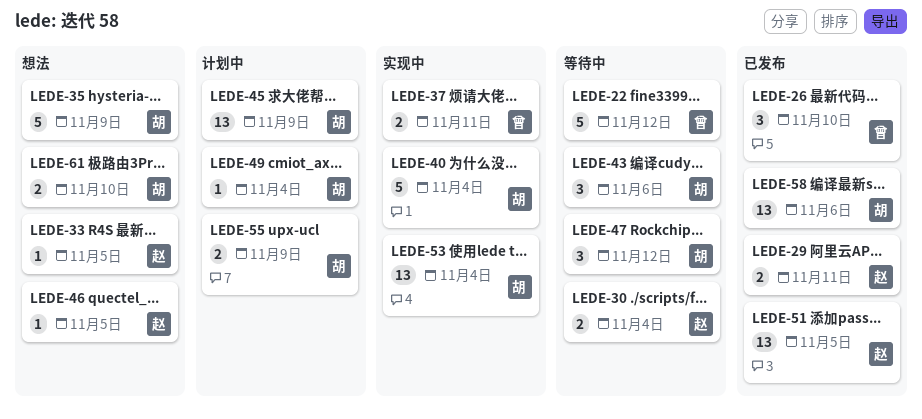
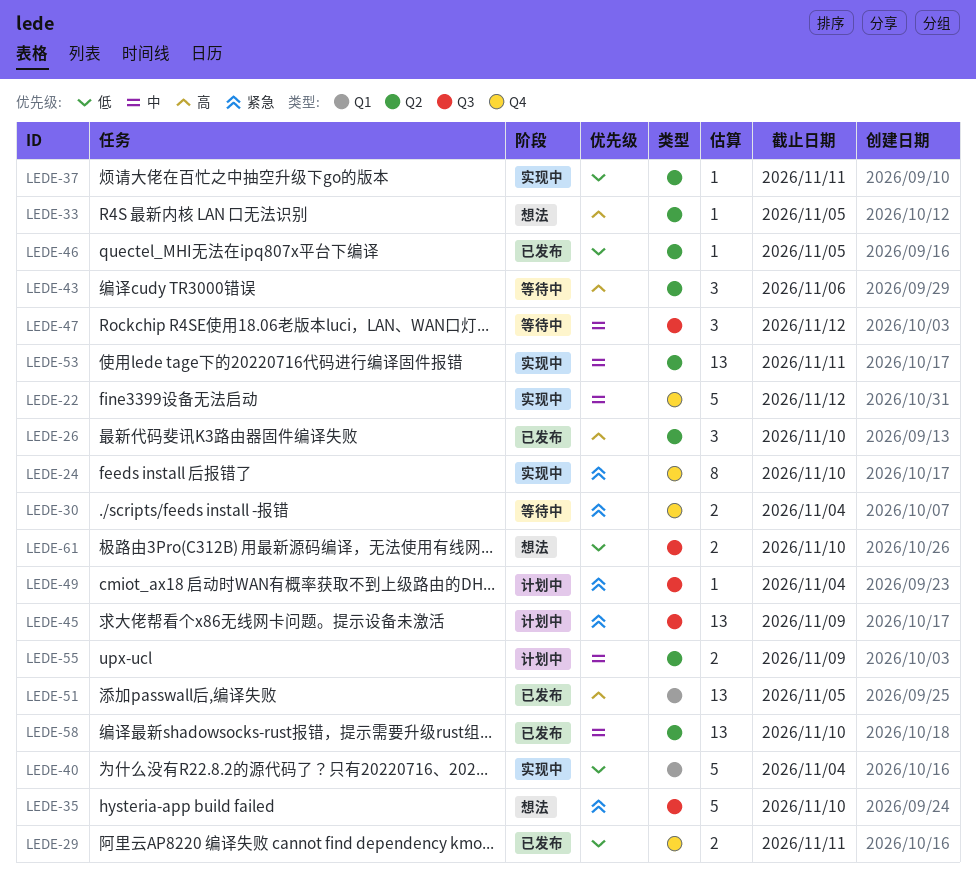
LEDE-22, status: 等待中 -> 实现中
LEDE-24: none -> present
LEDE-35, due: Nov 9 -> Nov 10
LEDE-37, estimate: 2 -> 1
LEDE-46, status: 想法 -> 已发布
LEDE-53, due: Nov 4 -> Nov 11
LEDE-58, due: Nov 6 -> Nov 10

